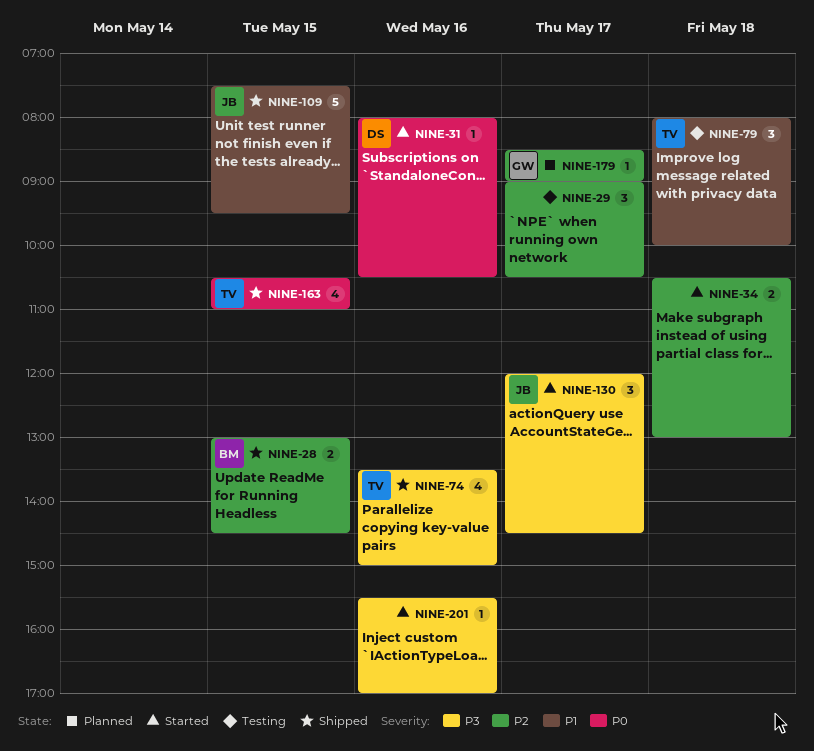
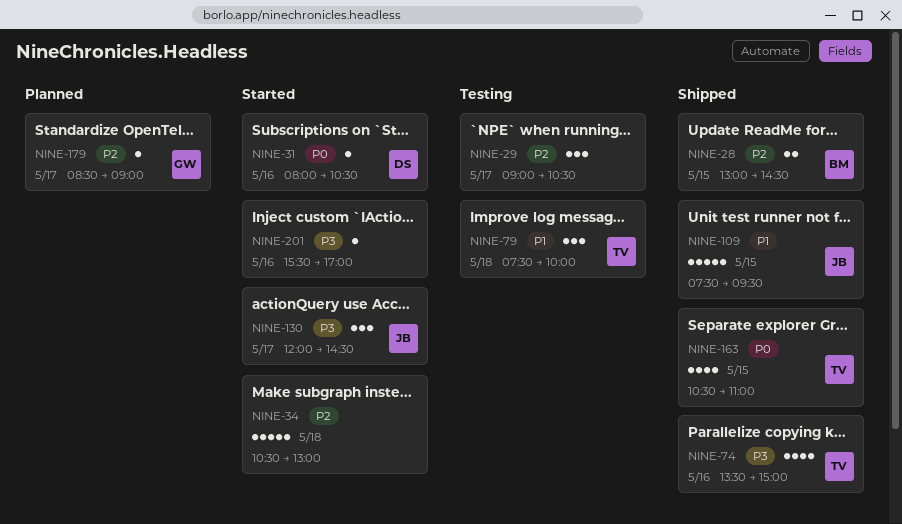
NINE-34, estimate: 2 -> 5
NINE-79, begins: 08:00 -> 07:30

